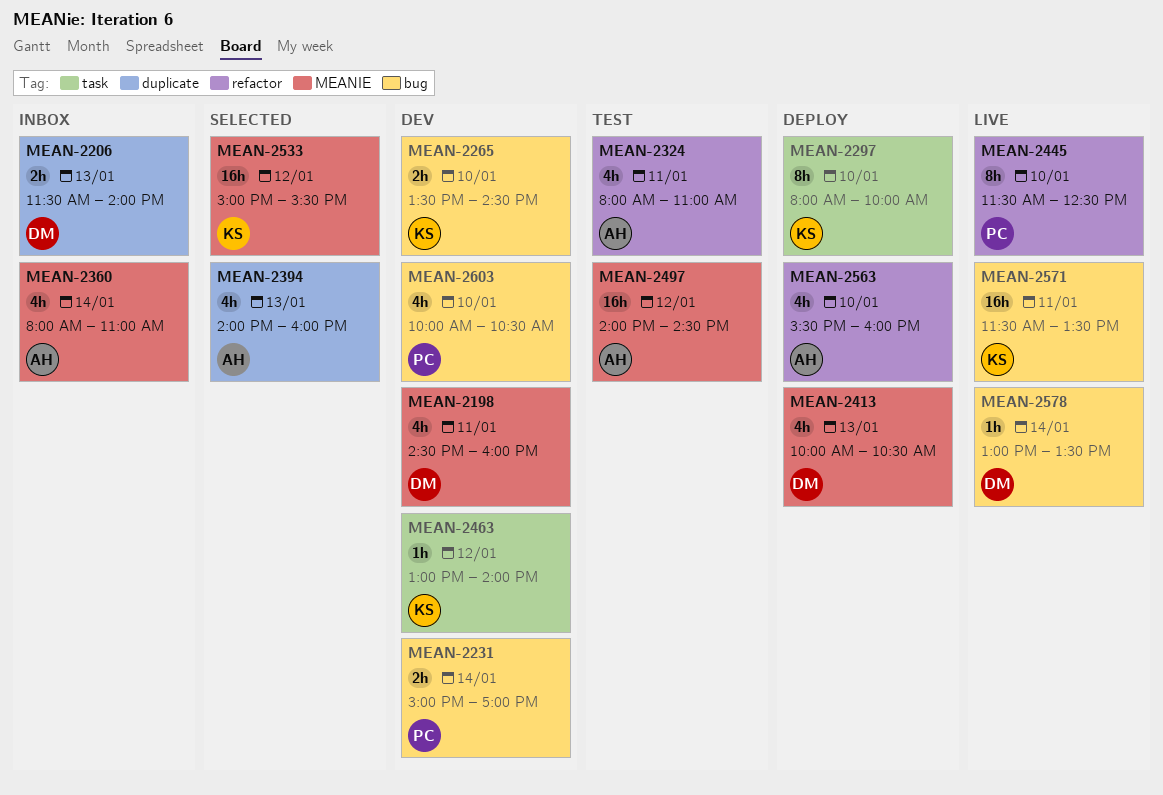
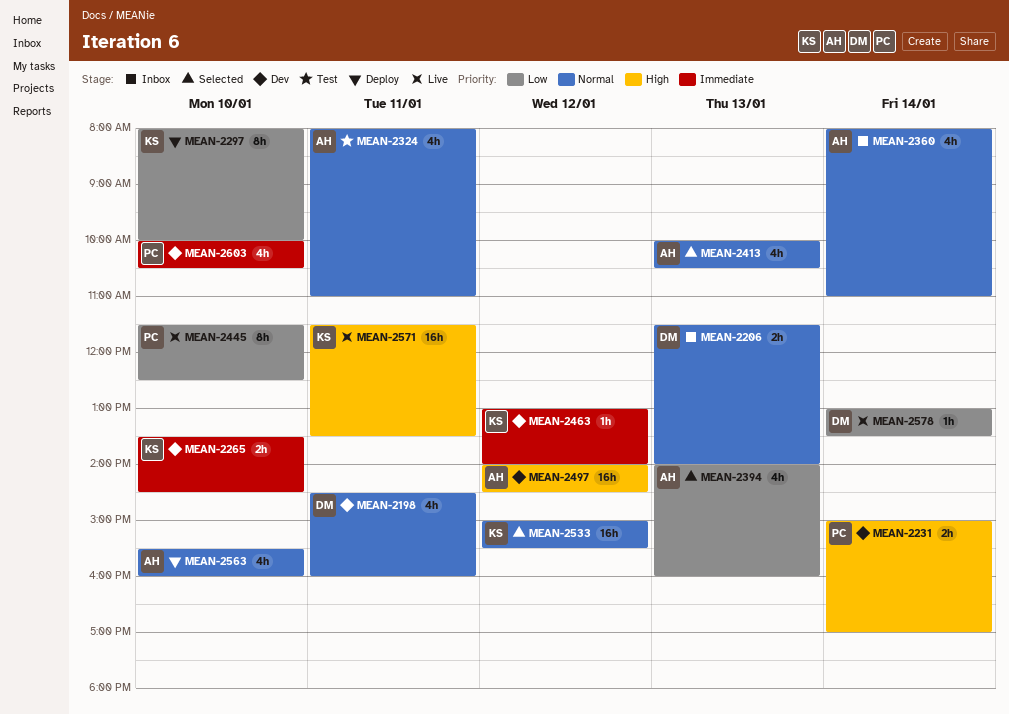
MEAN-2413, status: Deploy -> Selected
MEAN-2413, owner: DM -> AH
MEAN-2497, status: Test -> Dev

